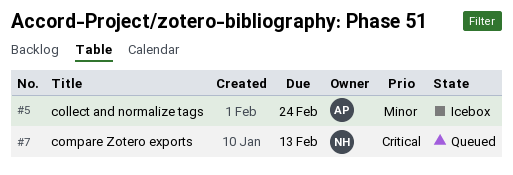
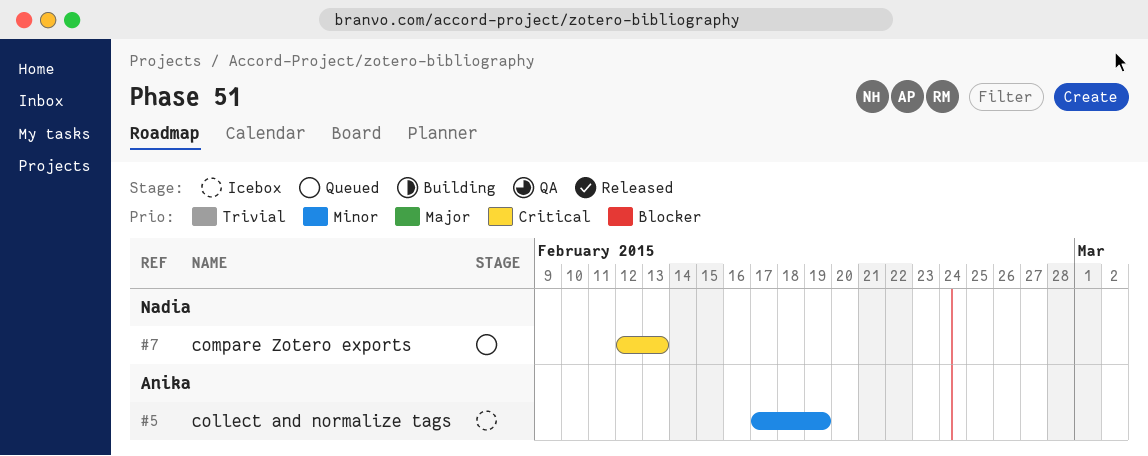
#5, due: Feb 24 -> Feb 19

